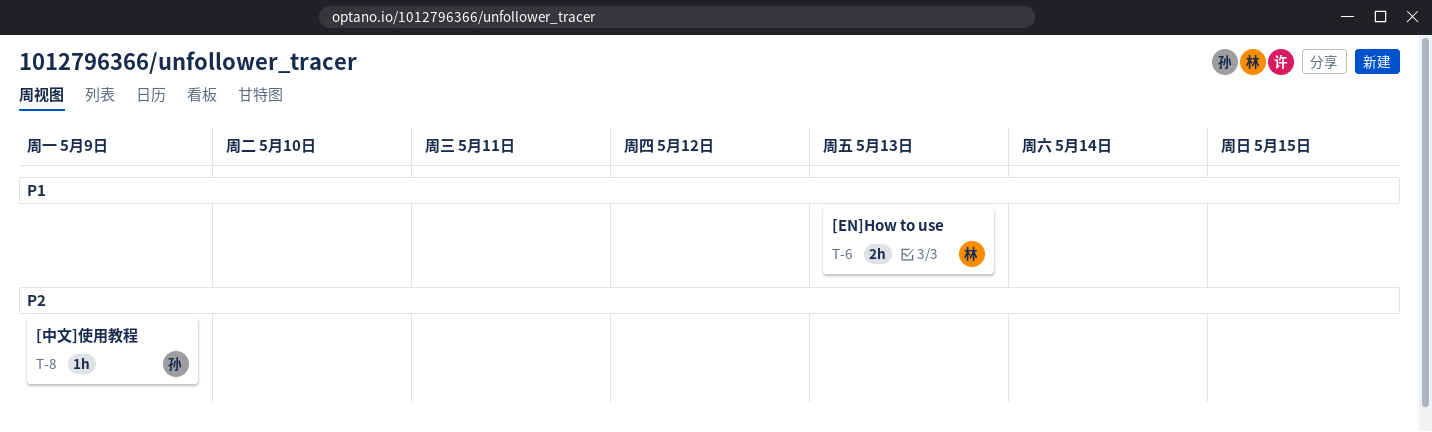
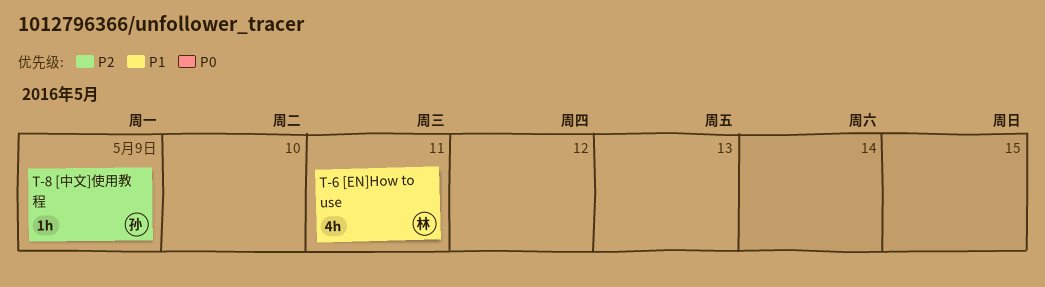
T-6, estimate: 2h -> 4h
T-6, due: May 13 -> May 11

